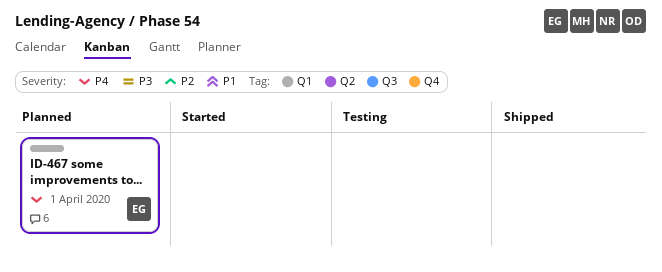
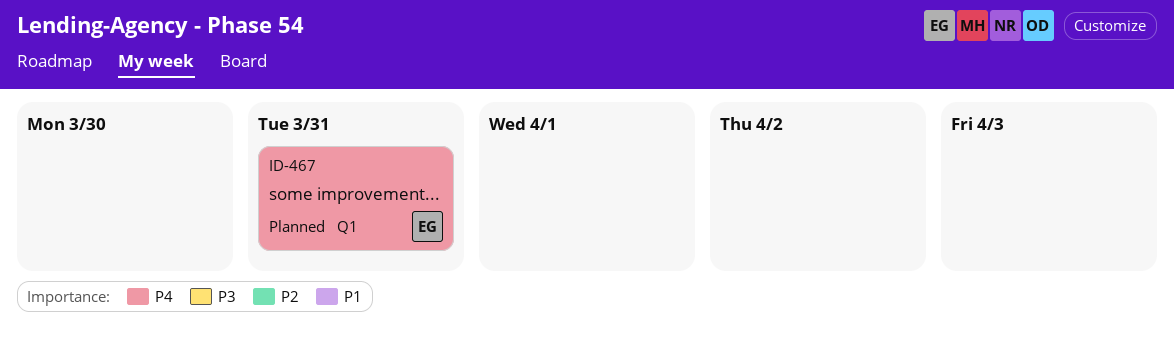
ID-467, due: Apr 1 -> Mar 31

